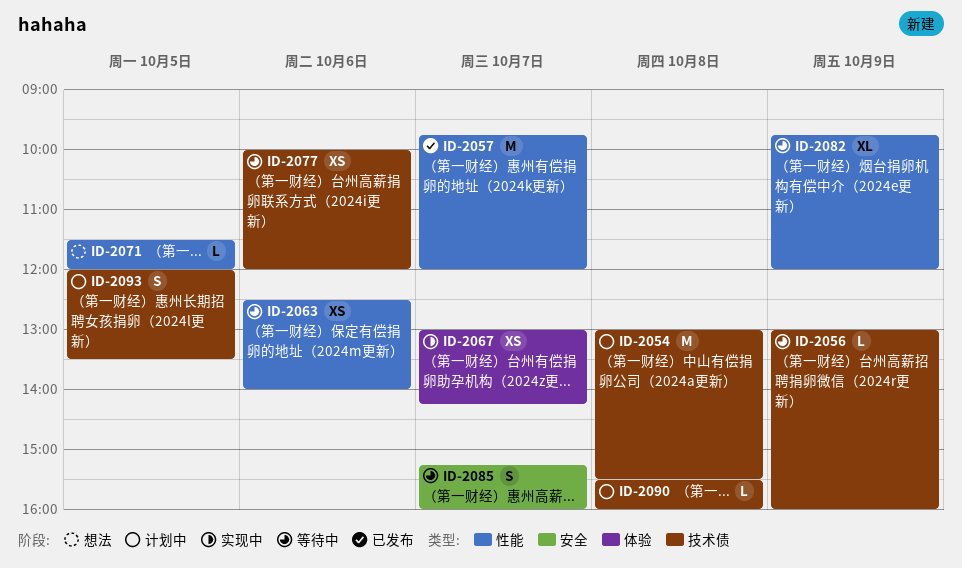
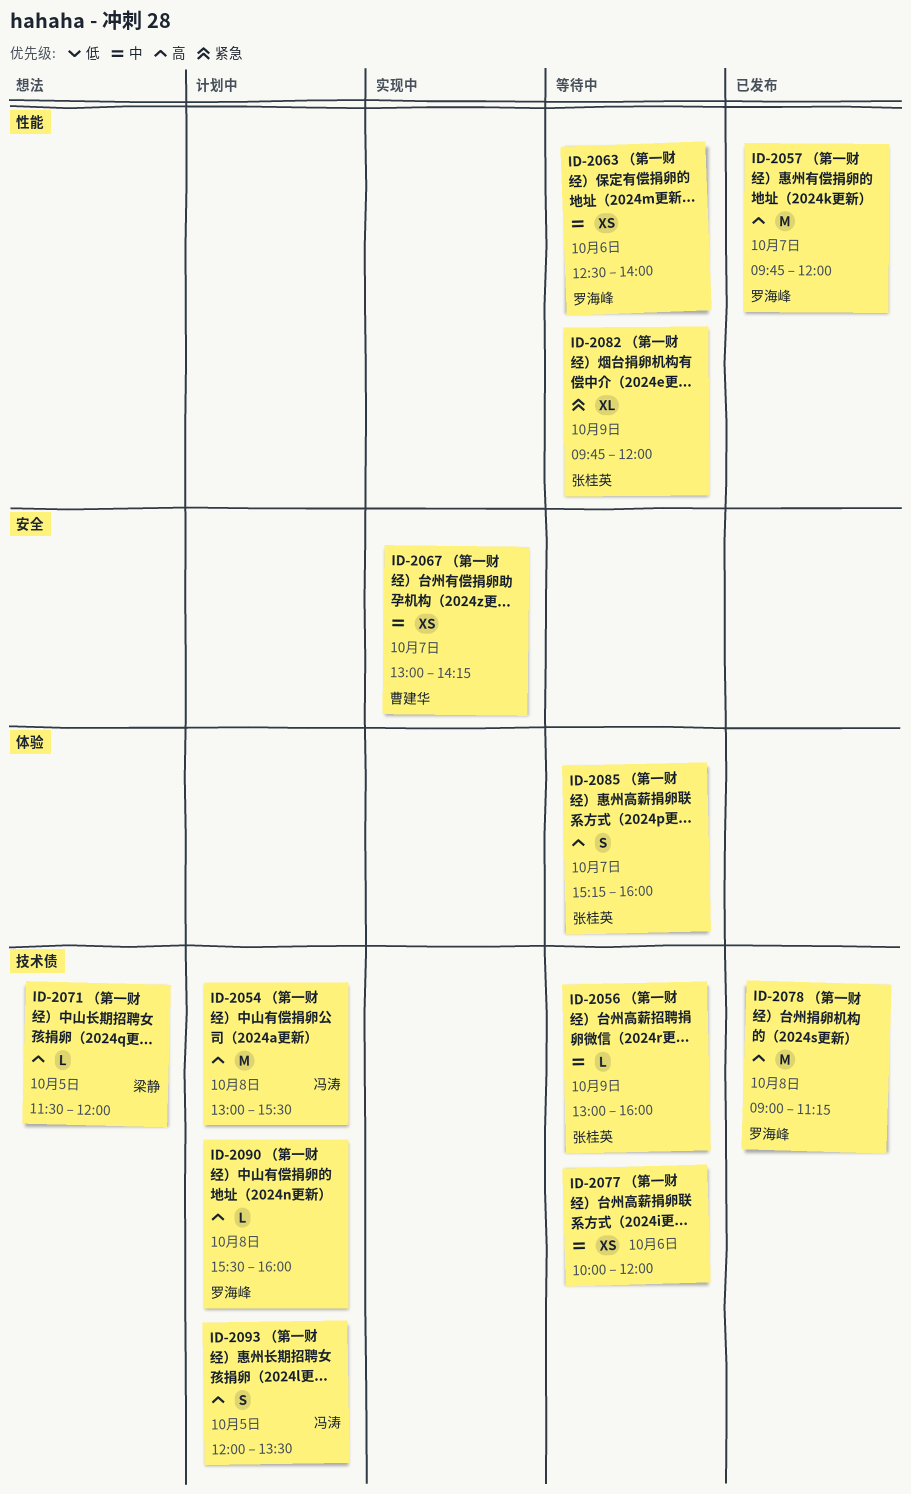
ID-2067, label: 体验 -> 安全
ID-2071, label: 性能 -> 技术债
ID-2078: none -> present
ID-2085, label: 安全 -> 体验

